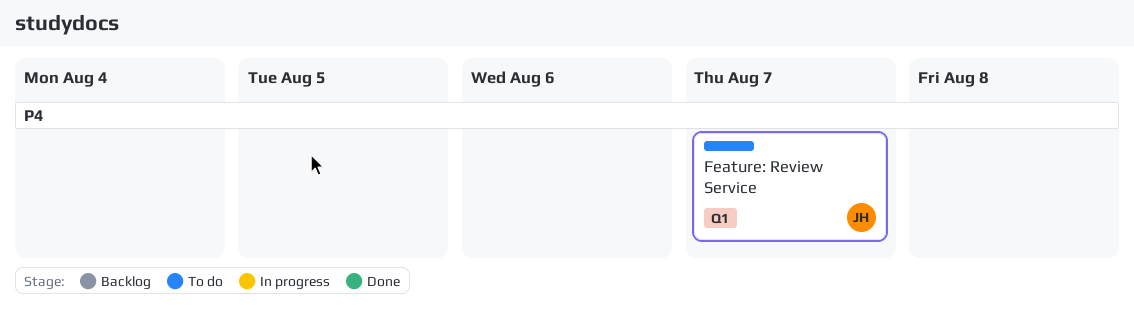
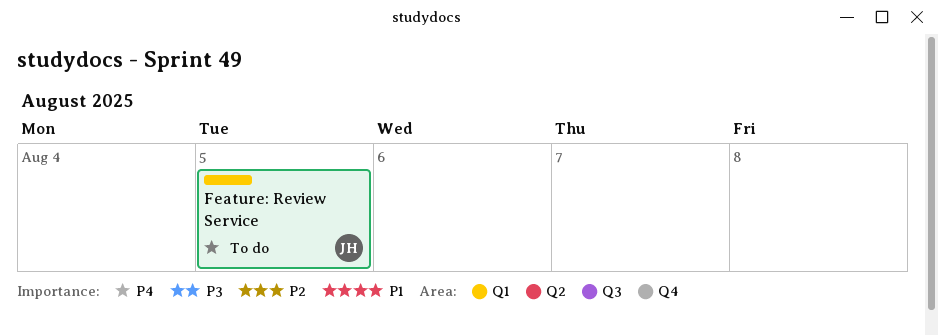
Feature: Review Service, due: Aug 7 -> Aug 5

